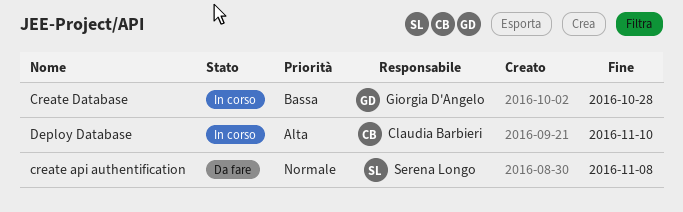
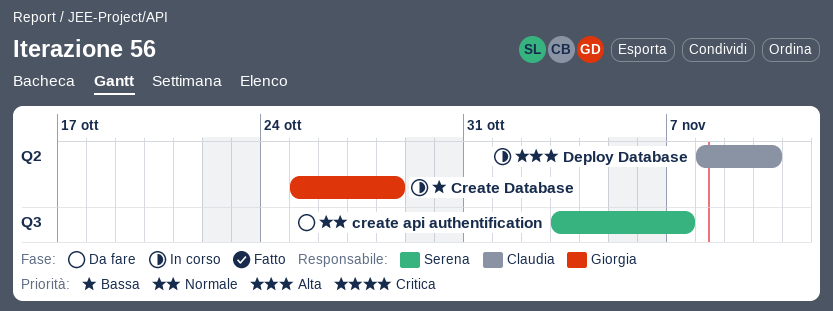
create api authentification, due: Nov 8 -> Nov 7

